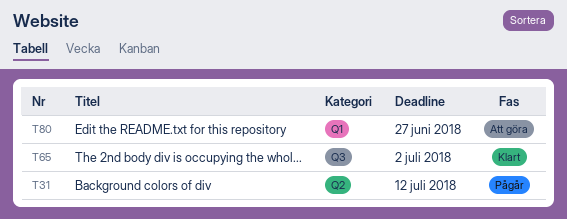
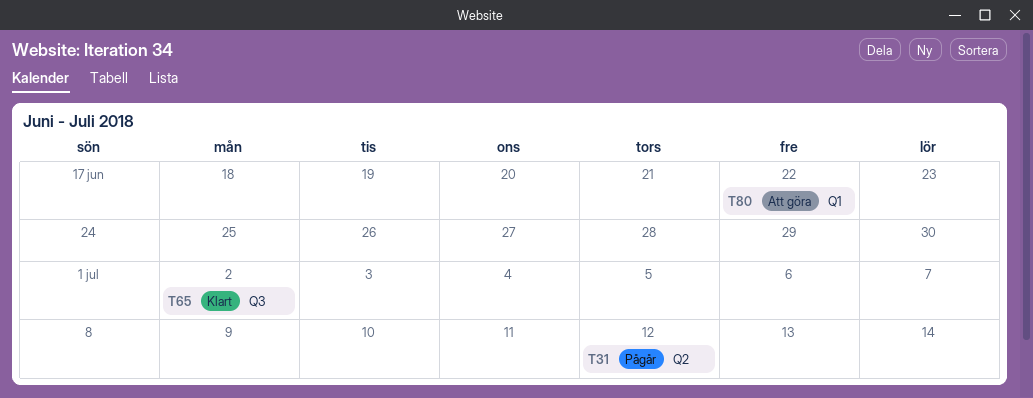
T80, due: Jun 27 -> Jun 22

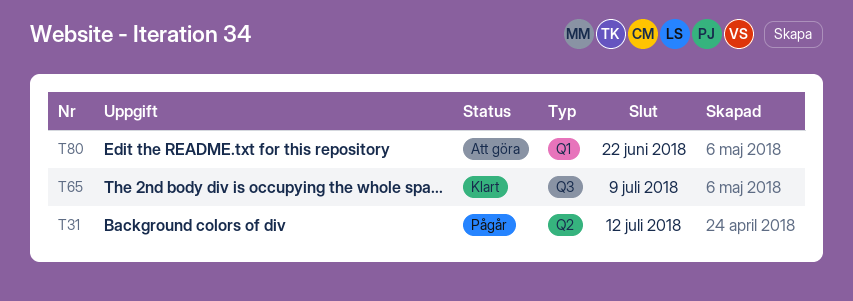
T65, due: Jul 2 -> Jul 9

